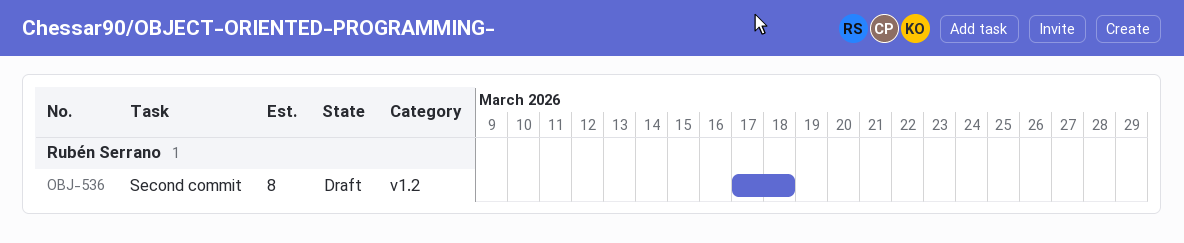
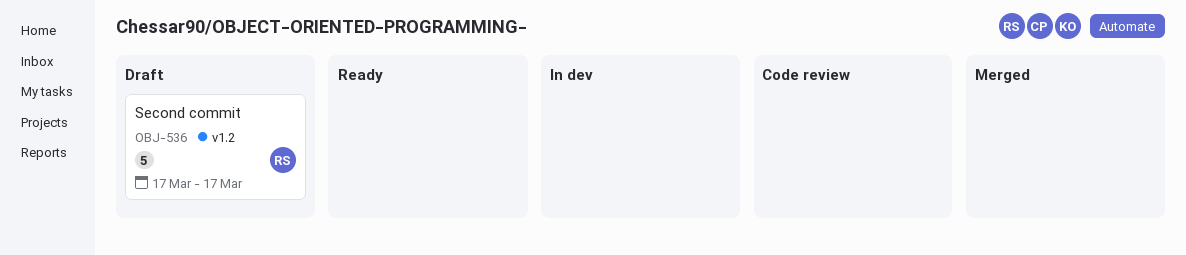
OBJ-536, estimate: 8 -> 5
OBJ-536, due: Mar 18 -> Mar 17

